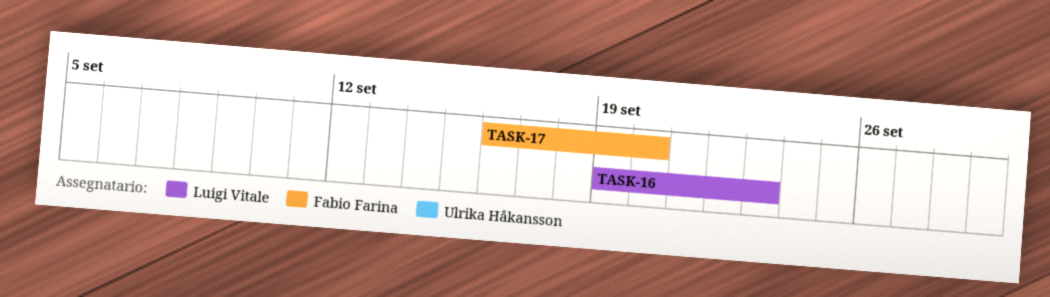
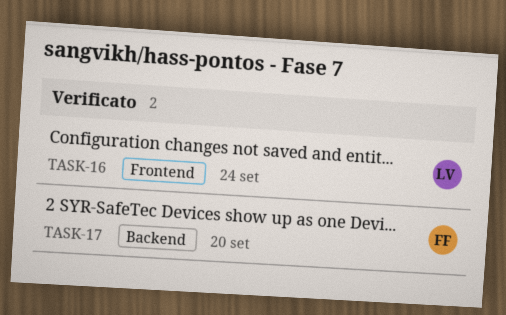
TASK-16, due: Sep 23 -> Sep 24

